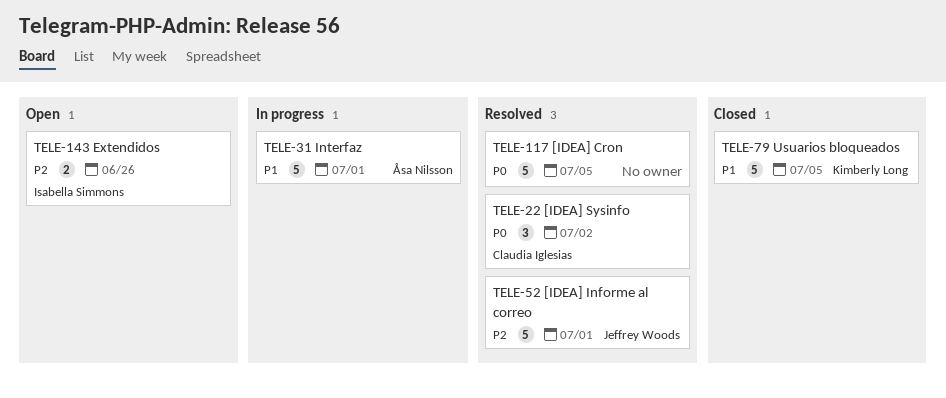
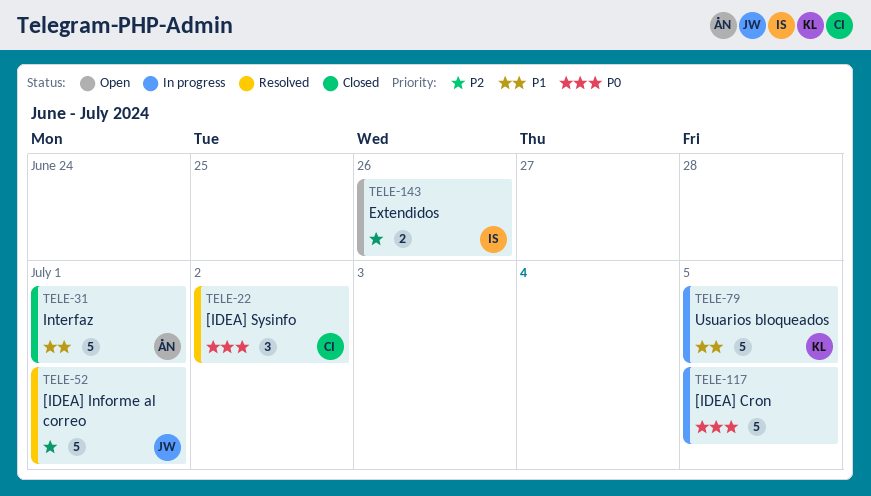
TELE-31, status: In progress -> Closed
TELE-79, status: Closed -> In progress
TELE-117, status: Resolved -> In progress

